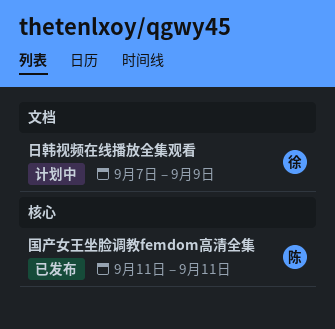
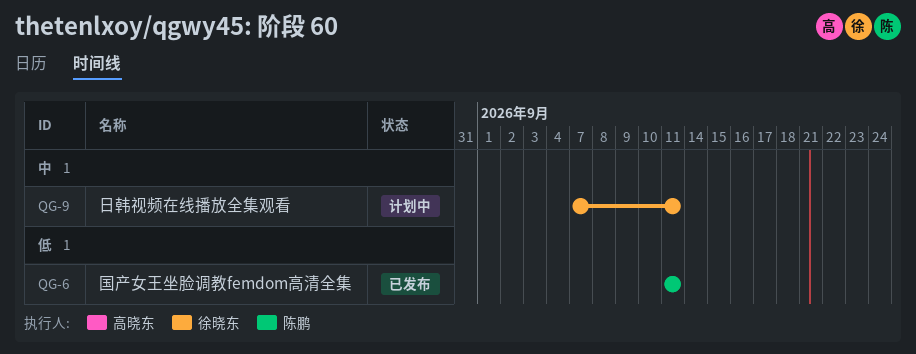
日韩视频在线播放全集观看, due: Sep 9 -> Sep 11

